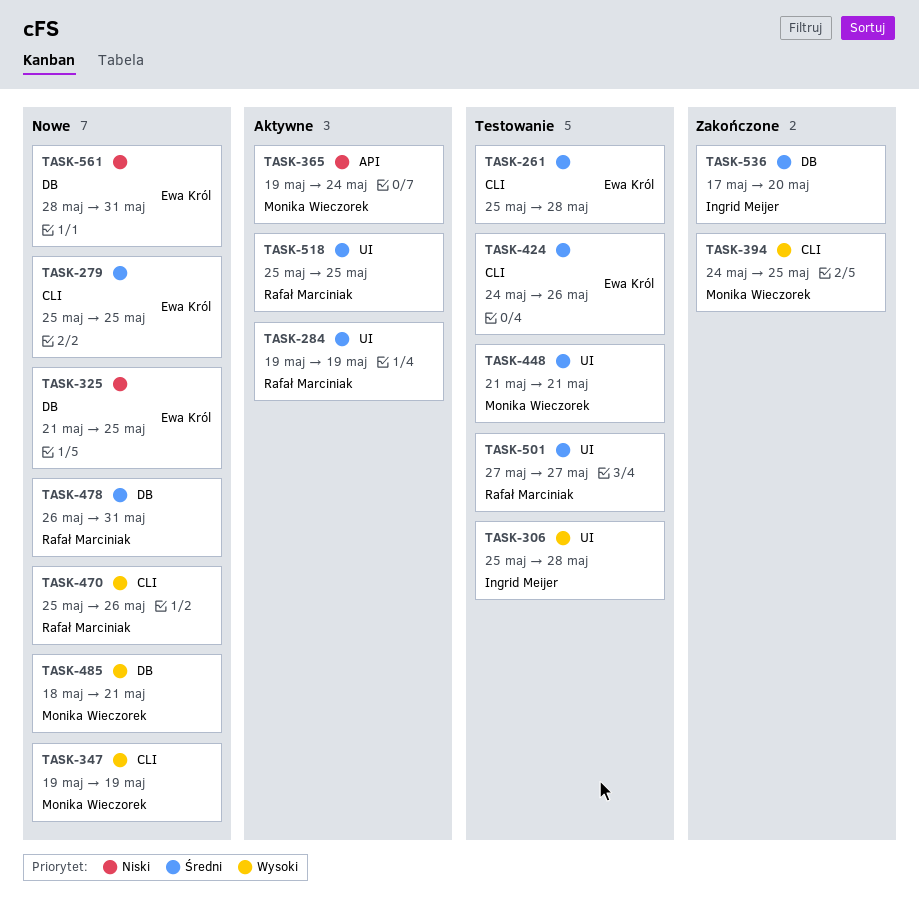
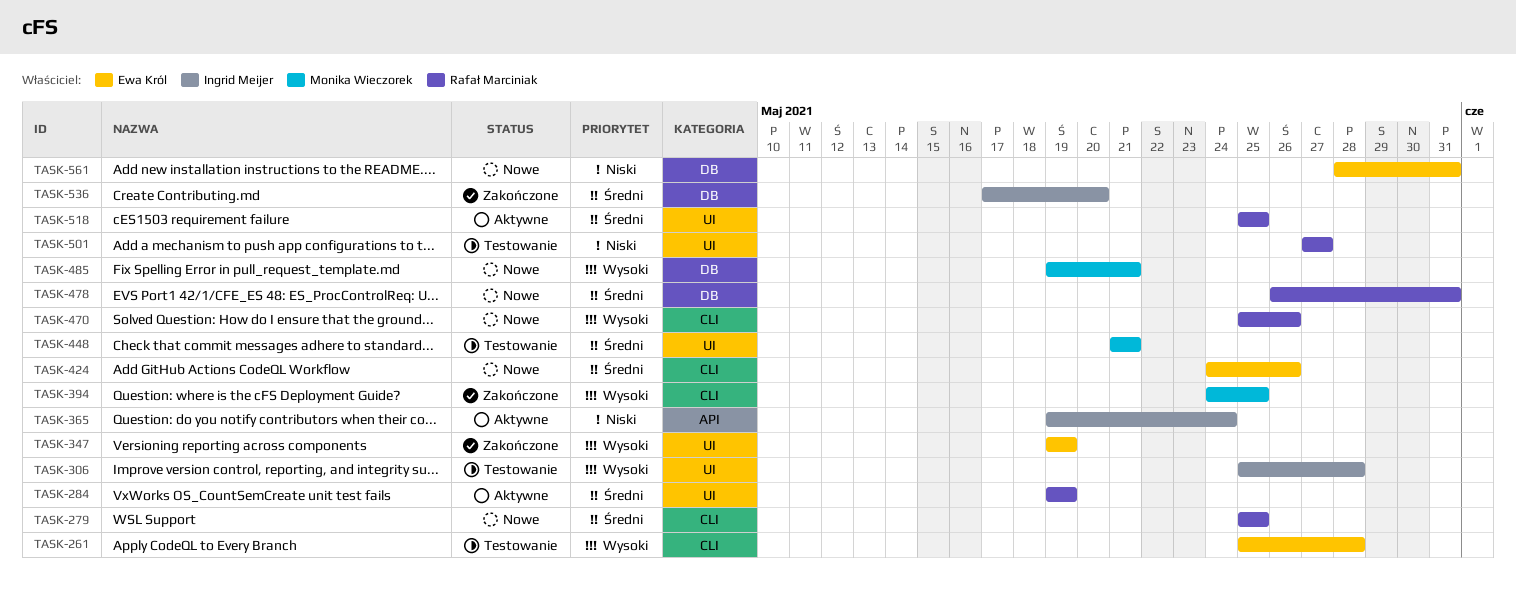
TASK-261, priority: Średni -> Wysoki
TASK-279, owner: Ewa Król -> Rafał Marciniak
TASK-325: present -> none
TASK-347, status: Nowe -> Zakończone
TASK-347, owner: Monika Wieczorek -> Ewa Król
TASK-347, label: CLI -> UI
TASK-365, owner: Monika Wieczorek -> Ingrid Meijer
TASK-424, status: Testowanie -> Nowe
TASK-485, start: May 18 -> May 19
TASK-501, priority: Średni -> Niski

